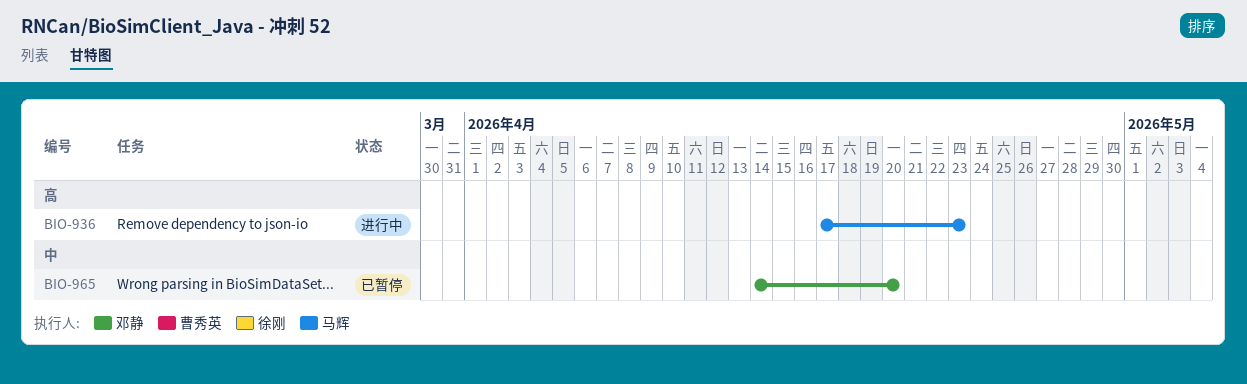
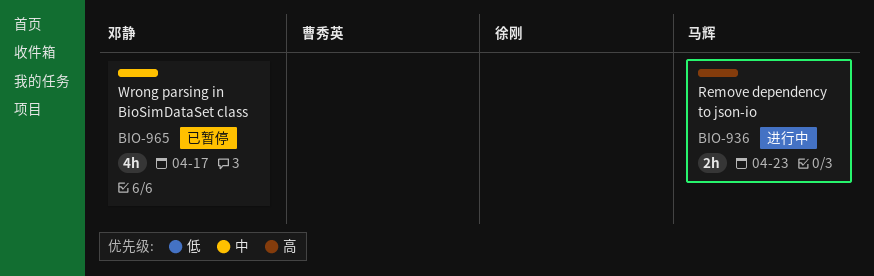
BIO-965, due: Apr 20 -> Apr 17

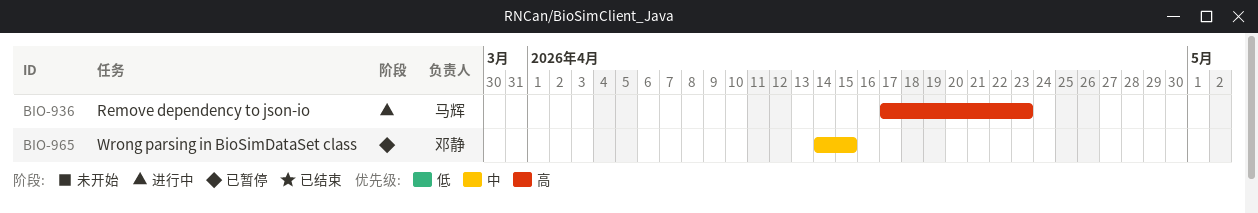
BIO-965, due: Apr 17 -> Apr 15

